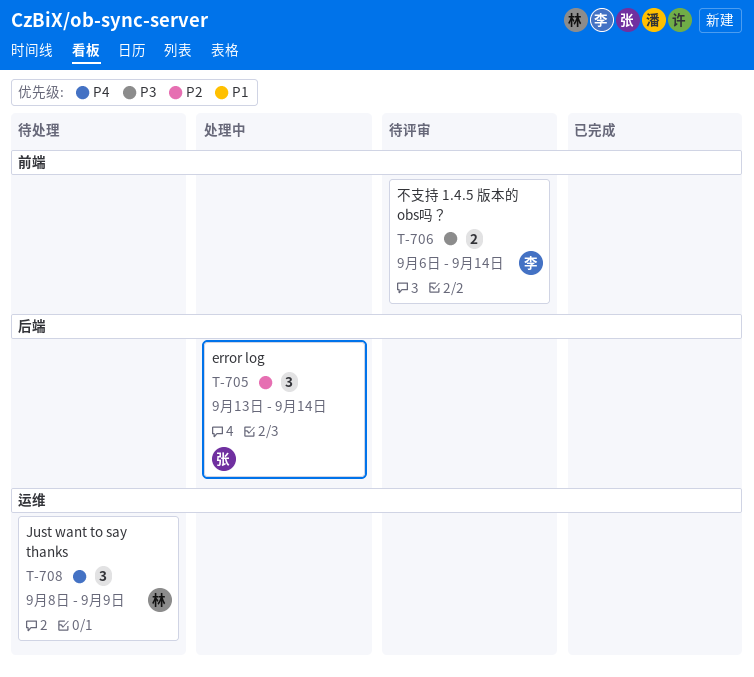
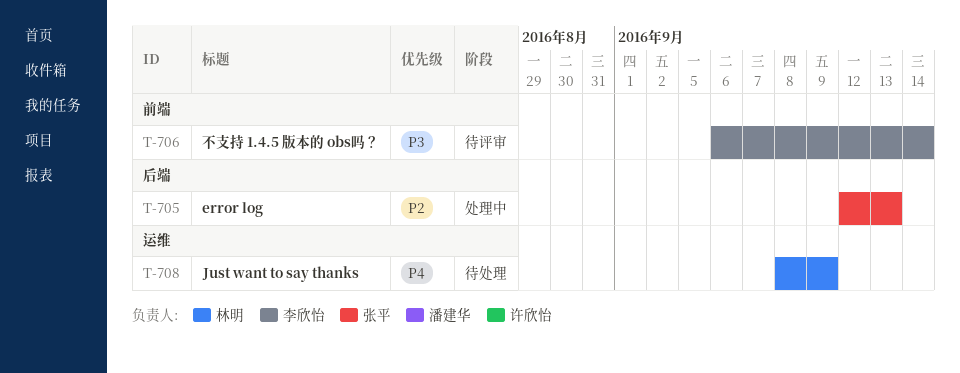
T-705, start: Sep 13 -> Sep 12
T-705, due: Sep 14 -> Sep 13

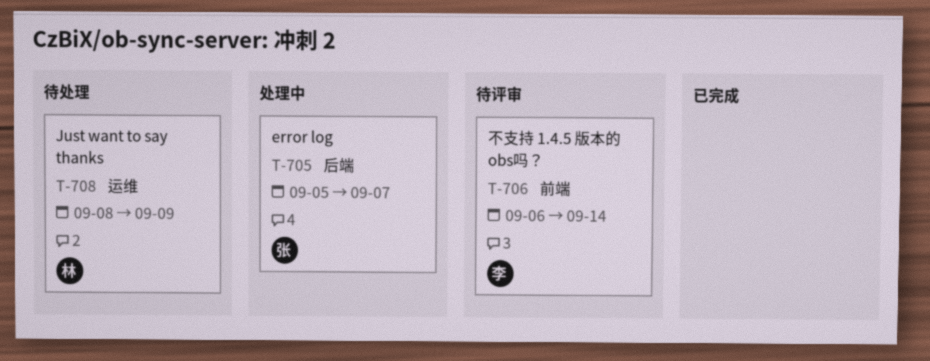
T-705, start: Sep 12 -> Sep 5
T-705, due: Sep 13 -> Sep 7

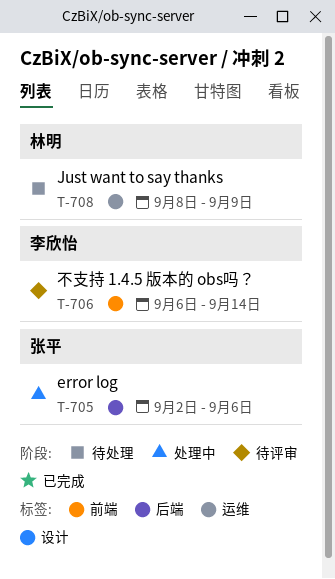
T-705, start: Sep 5 -> Sep 2
T-705, due: Sep 7 -> Sep 6

